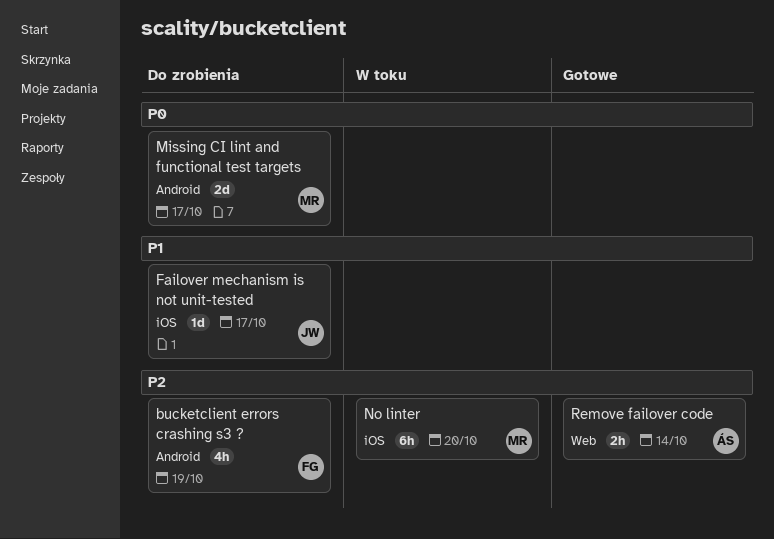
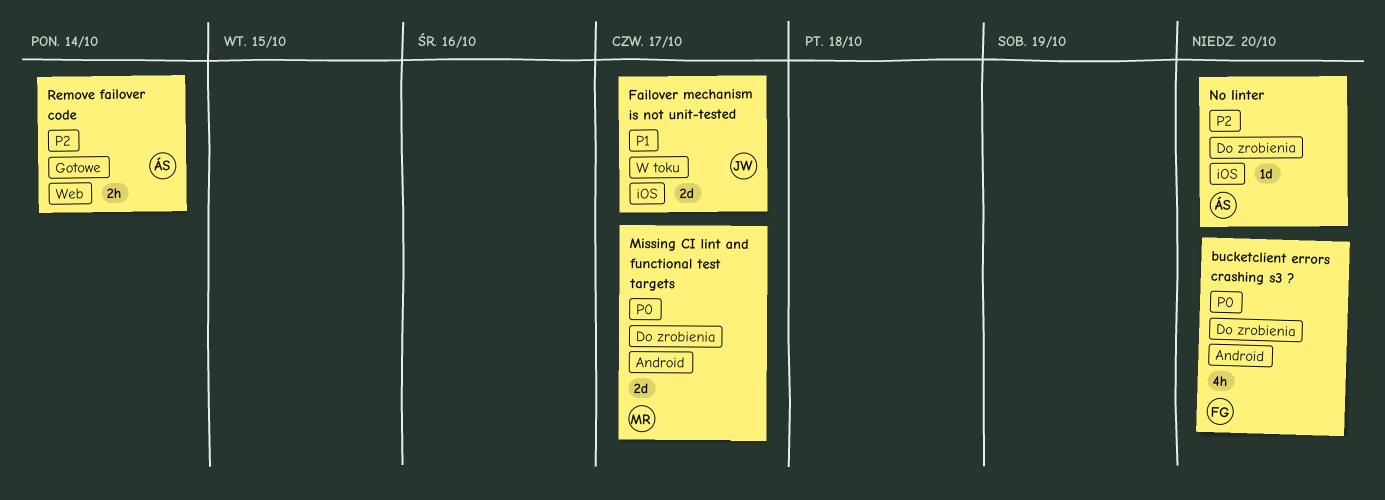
bucketclient errors crashing s3 ?, priority: P2 -> P0
bucketclient errors crashing s3 ?, due: Oct 19 -> Oct 20
Failover mechanism is not unit-tested, status: Do zrobienia -> W toku
Failover mechanism is not unit-tested, estimate: 1d -> 2d
No linter, status: W toku -> Do zrobienia
No linter, owner: MR -> ÁS
No linter, estimate: 6h -> 1d

